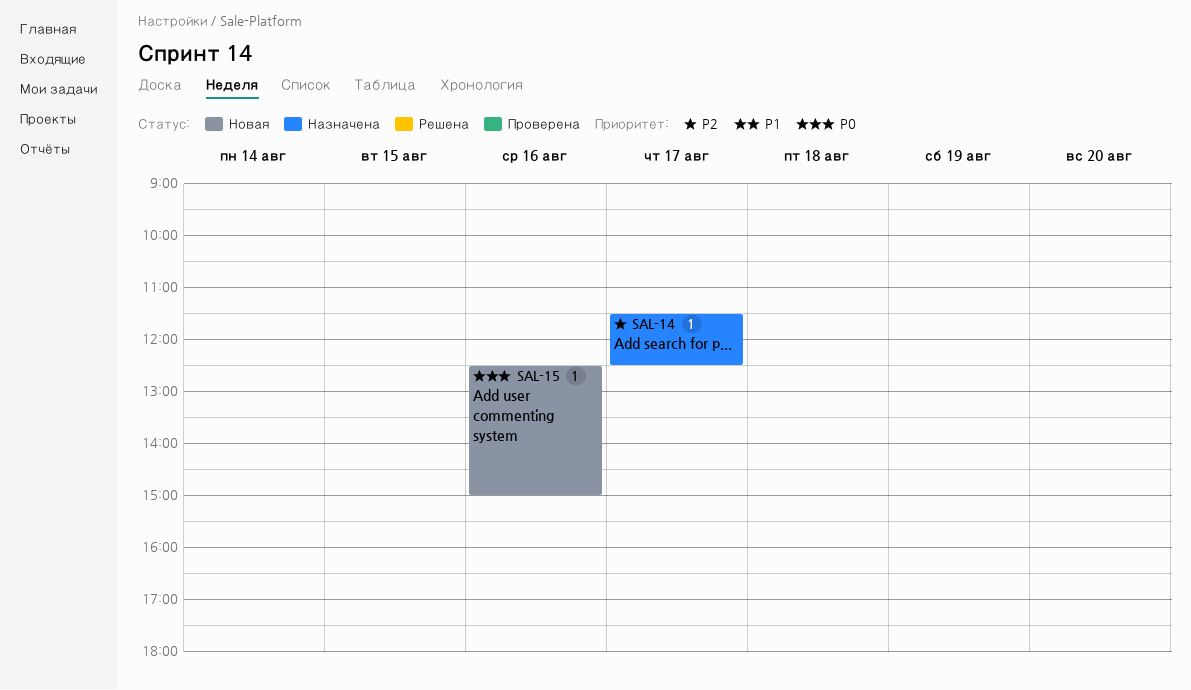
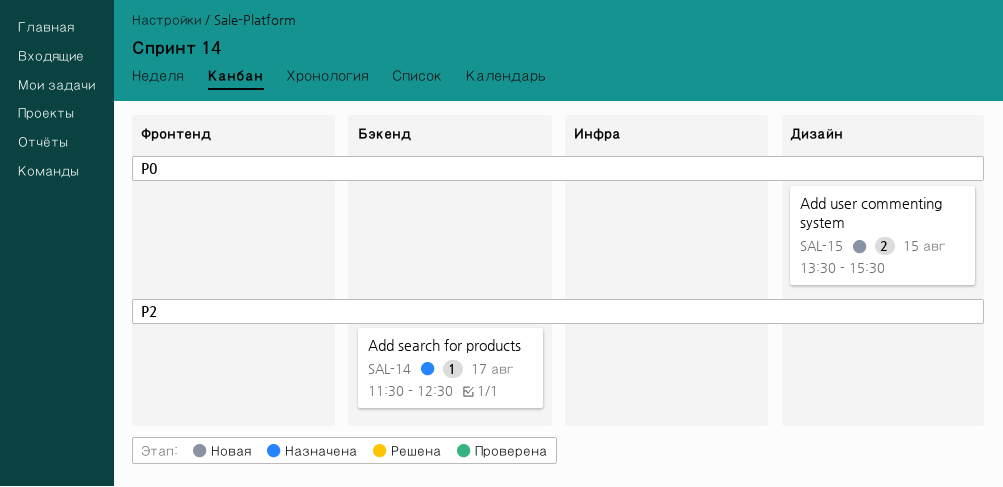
SAL-15, estimate: 1 -> 2
SAL-15, day: Aug 16 -> Aug 15
SAL-15, begins: 12:30 -> 13:30
SAL-15, ends: 15:00 -> 15:30

